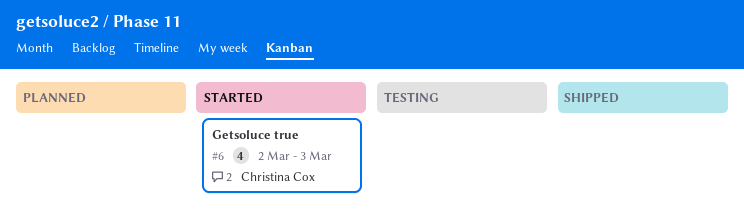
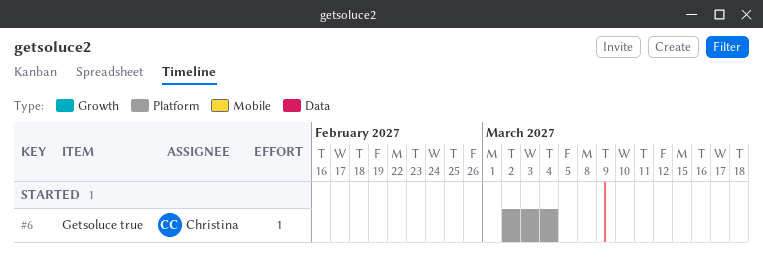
#6, estimate: 4 -> 1
#6, due: Mar 3 -> Mar 4

